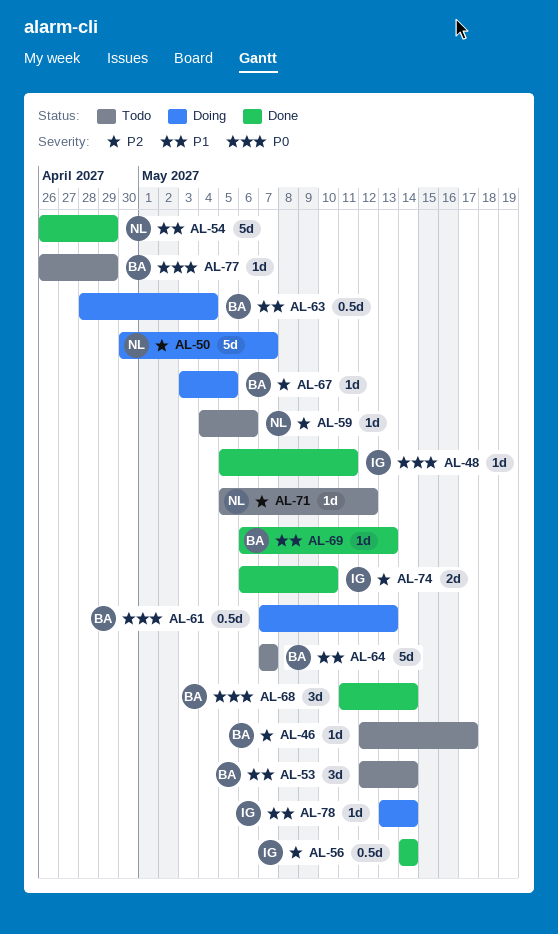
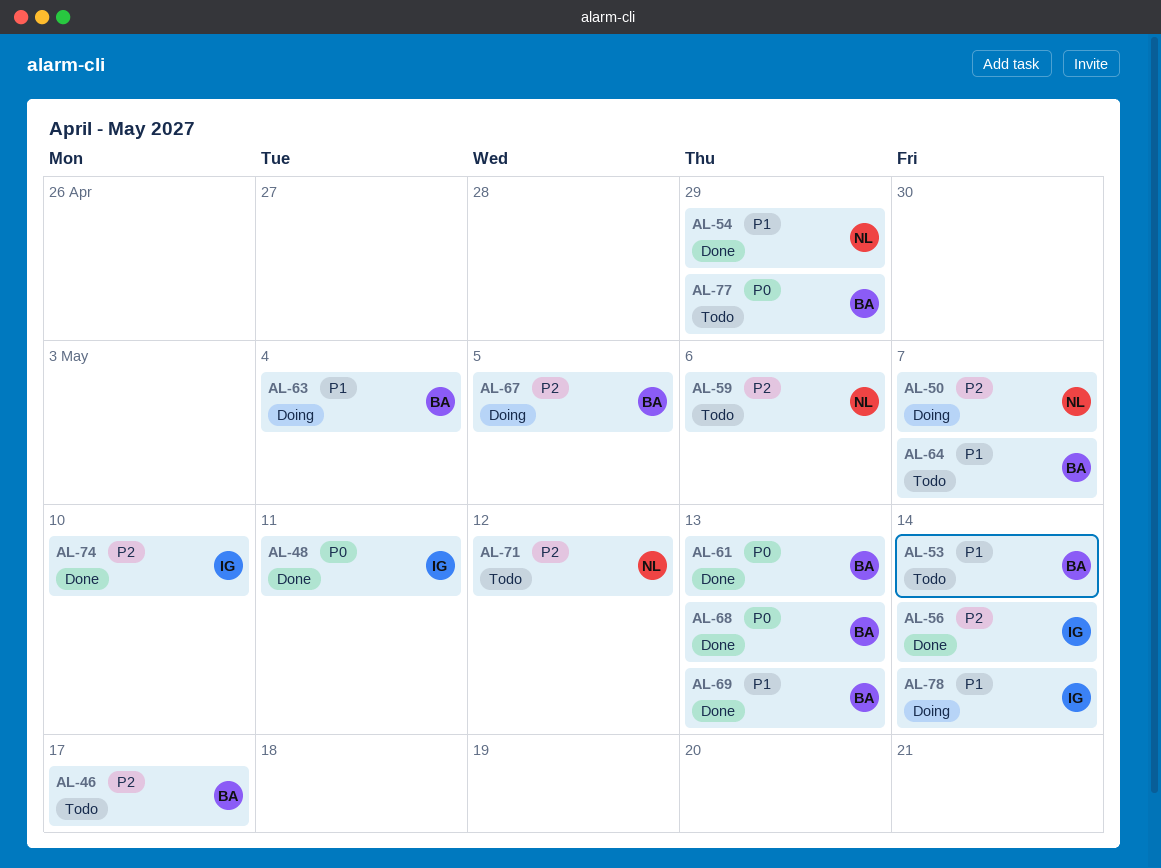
AL-61, status: Doing -> Done
AL-68, due: May 14 -> May 13

